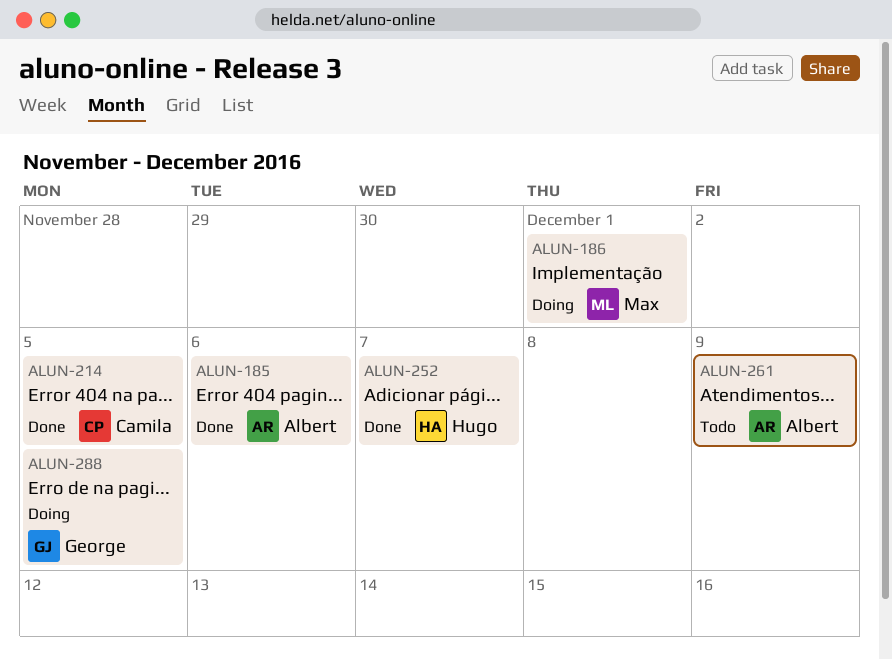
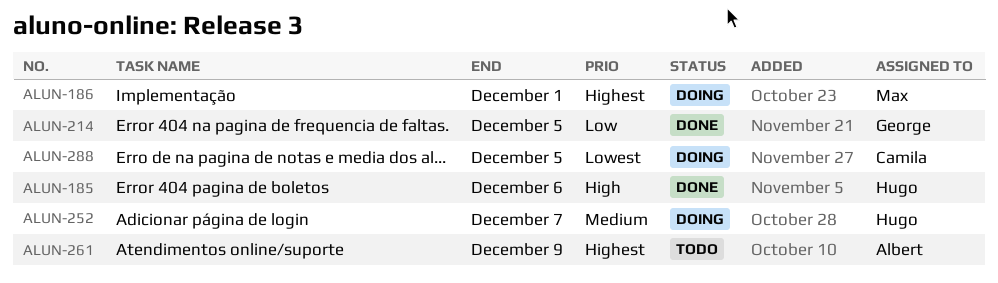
ALUN-185, owner: Albert -> Hugo
ALUN-214, owner: Camila -> George
ALUN-252, status: Done -> Doing
ALUN-288, owner: George -> Camila

